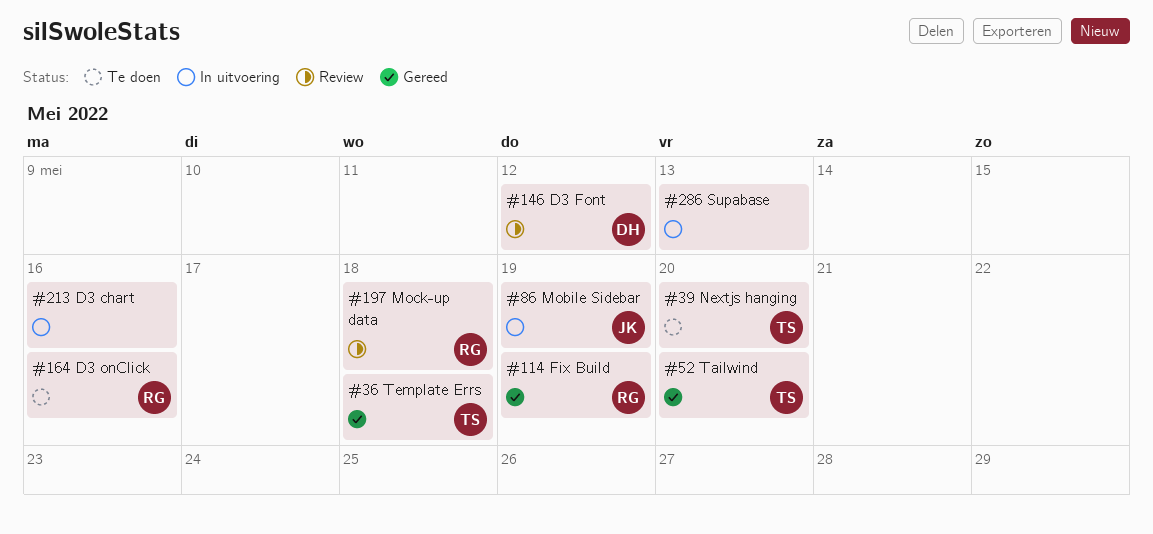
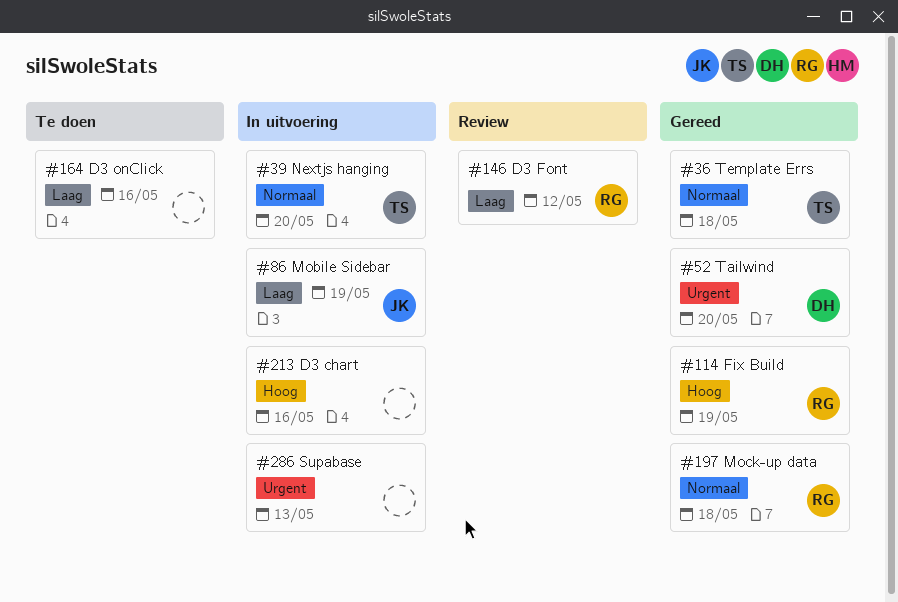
#39, status: Te doen -> In uitvoering
#52, owner: TS -> DH
#146, owner: DH -> RG
#164, owner: RG -> none
#197, status: Review -> Gereed

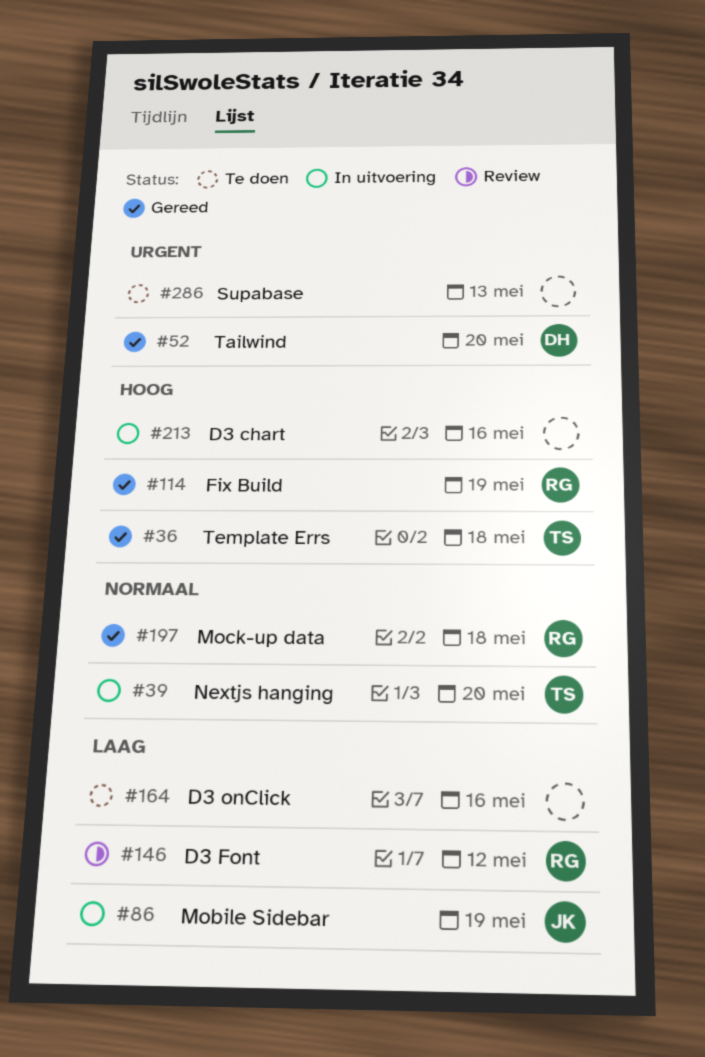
#36, priority: Normaal -> Hoog
#286, status: In uitvoering -> Te doen

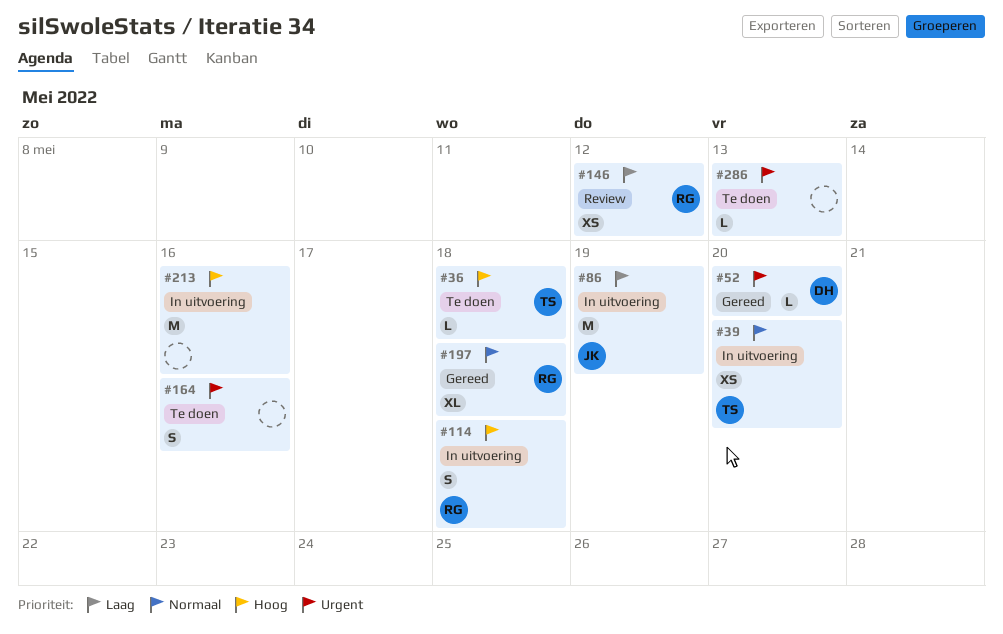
#36, status: Gereed -> Te doen
#114, status: Gereed -> In uitvoering
#114, due: May 19 -> May 18
#164, priority: Laag -> Urgent

